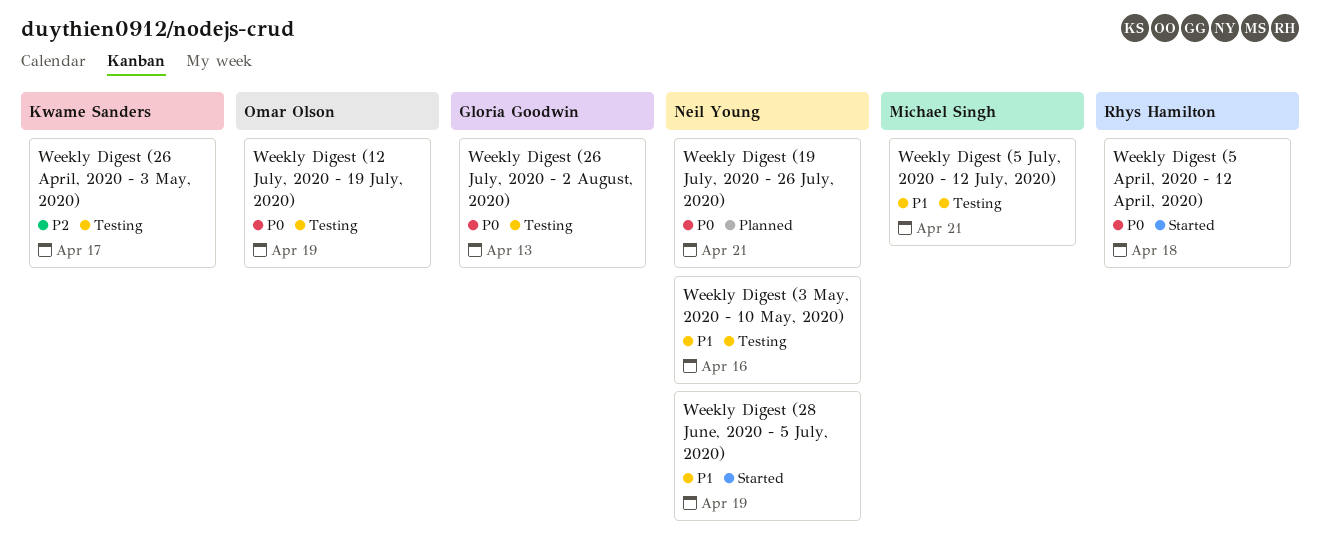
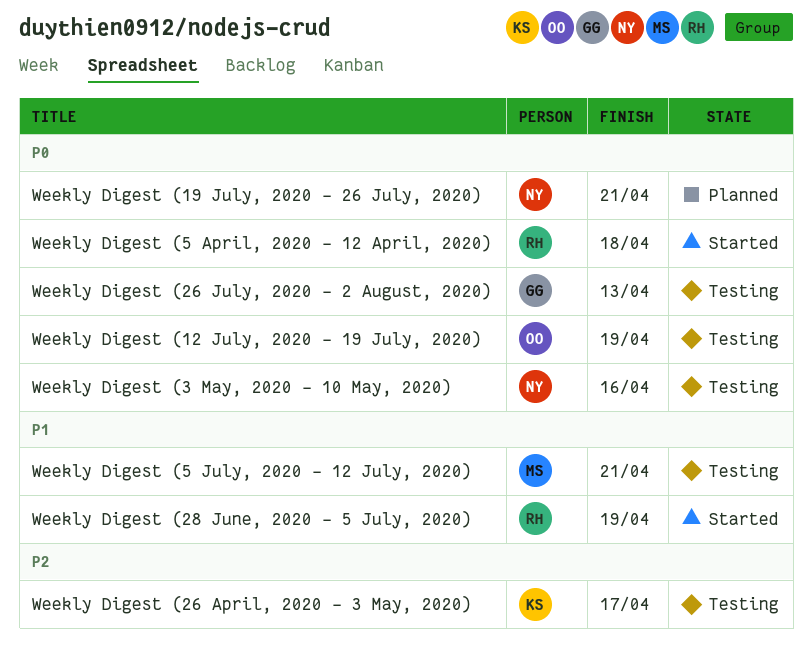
Weekly Digest (28 June, 2020 - 5 July, 2020), owner: Neil Young -> Rhys Hamilton
Weekly Digest (3 May, 2020 - 10 May, 2020), priority: P1 -> P0

